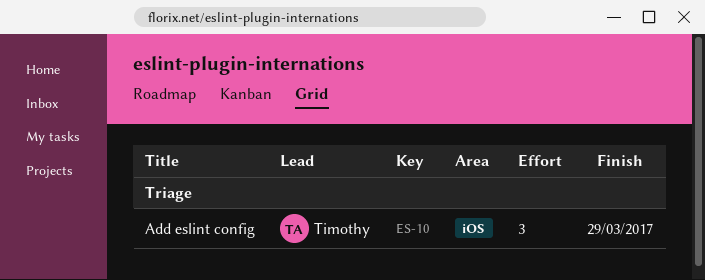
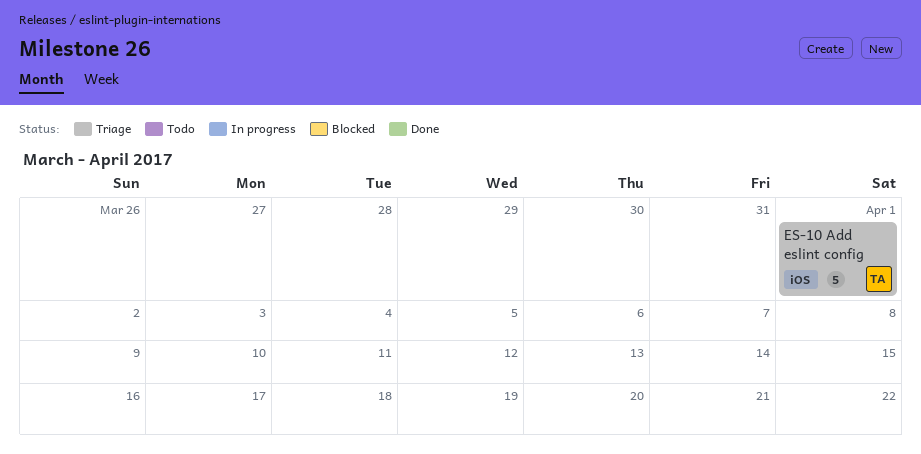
ES-10, estimate: 3 -> 5
ES-10, due: Mar 29 -> Apr 1

